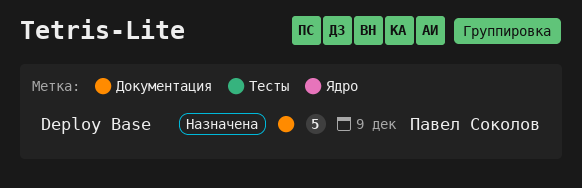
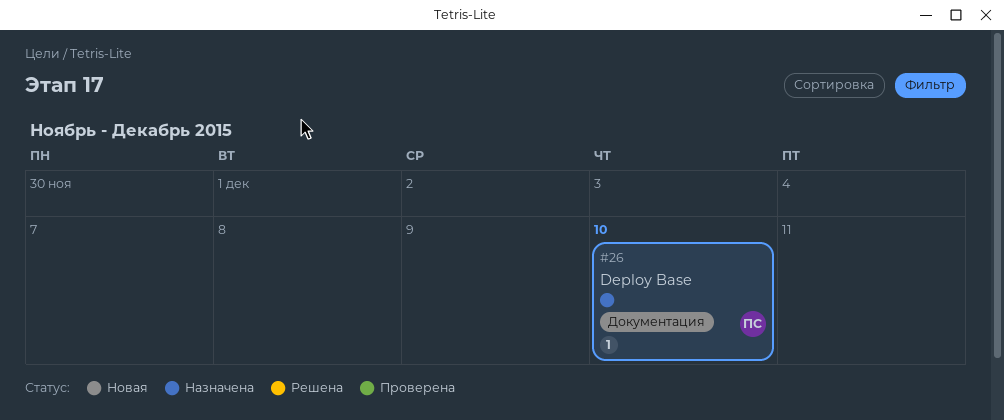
Deploy Base, estimate: 5 -> 1
Deploy Base, due: Dec 9 -> Dec 10

